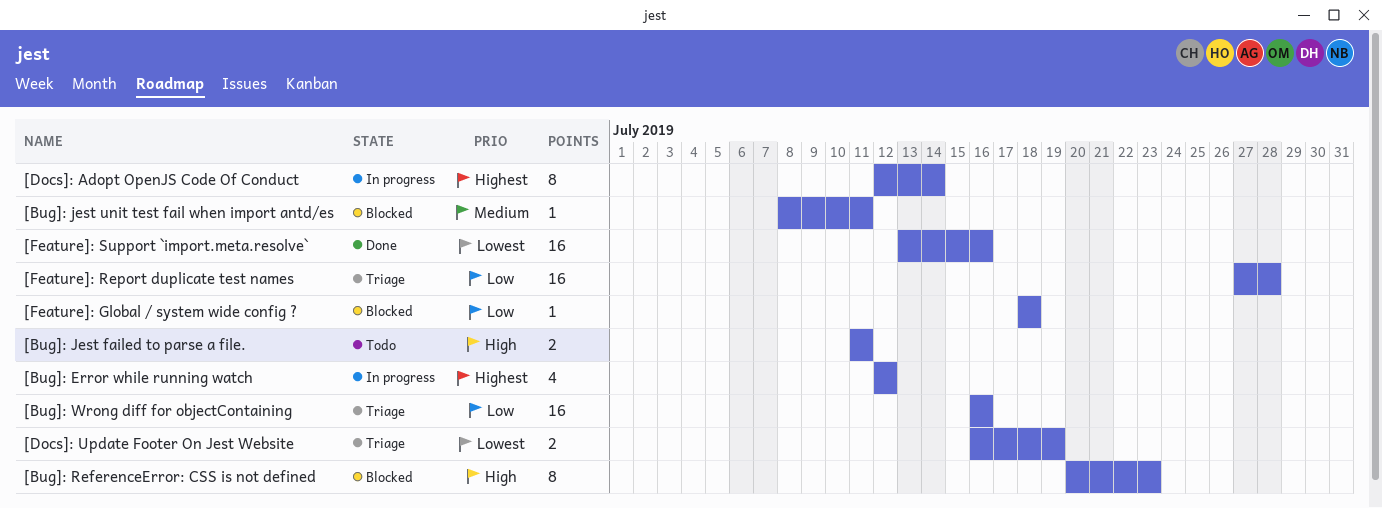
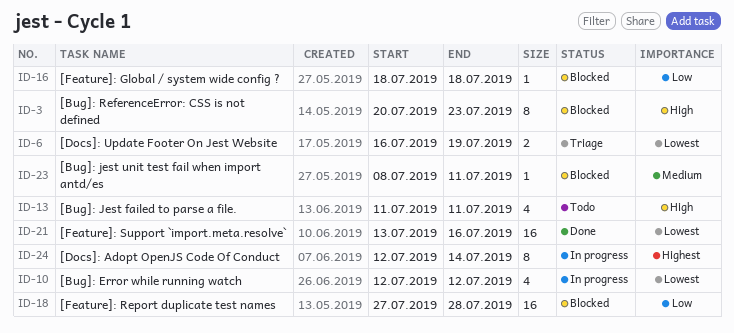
[Bug]: Error while running watch, priority: Highest -> Lowest
[Bug]: Jest failed to parse a file., estimate: 2 -> 4
[Bug]: Wrong diff for objectContaining: present -> none
[Feature]: Report duplicate test names, status: Triage -> Blocked

